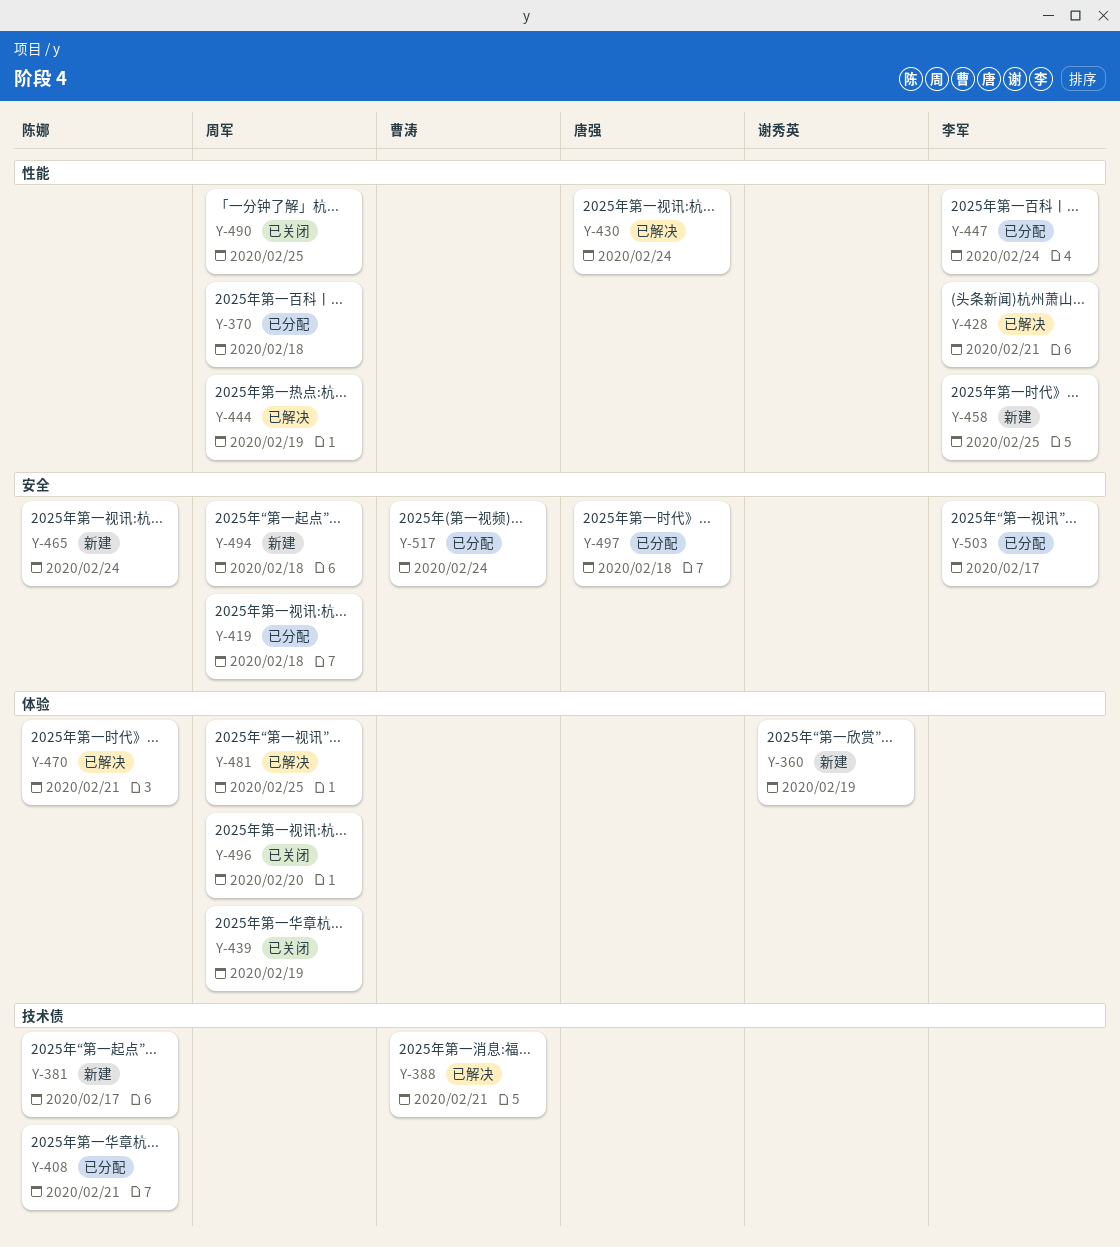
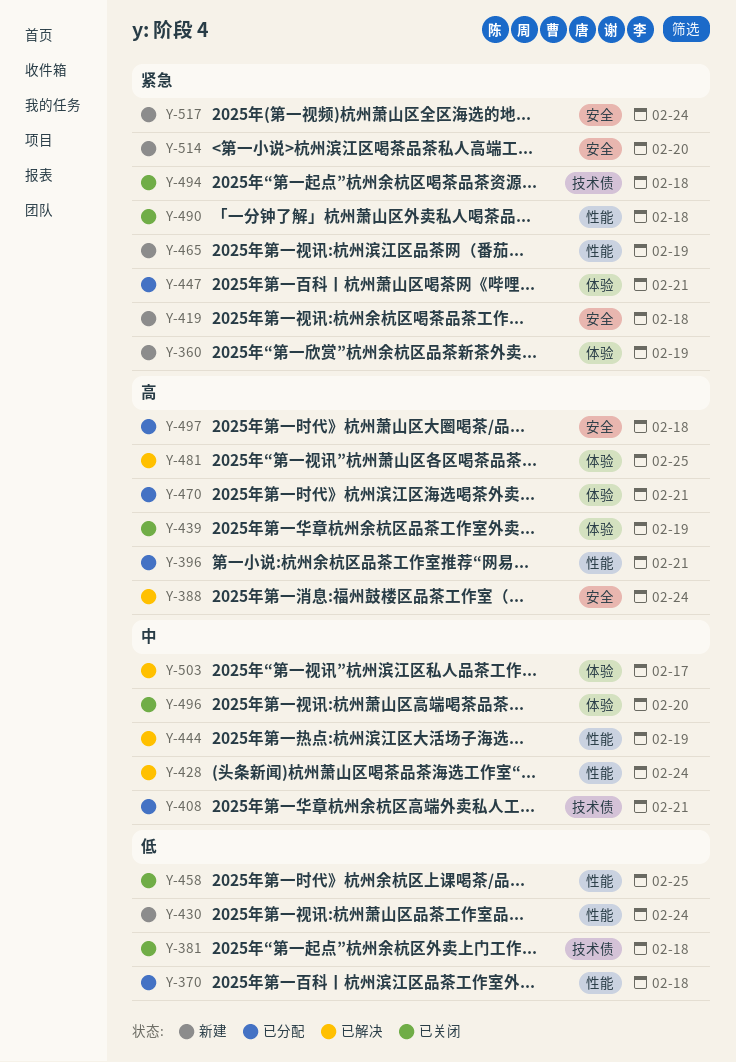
Y-381, status: 新建 -> 已关闭
Y-381, due: Feb 17 -> Feb 18
Y-388, label: 技术债 -> 安全
Y-388, due: Feb 21 -> Feb 24
Y-396: none -> present
Y-419, status: 已分配 -> 新建
Y-428, due: Feb 21 -> Feb 24
Y-430, status: 已解决 -> 新建
Y-447, label: 性能 -> 体验
Y-447, due: Feb 24 -> Feb 21
Y-458, status: 新建 -> 已关闭
Y-465, label: 安全 -> 性能
Y-465, due: Feb 24 -> Feb 19
Y-470, status: 已解决 -> 已分配
Y-490, due: Feb 25 -> Feb 18
Y-494, status: 新建 -> 已关闭
Y-494, label: 安全 -> 技术债
Y-503, status: 已分配 -> 已解决
Y-503, label: 安全 -> 体验
Y-514: none -> present
Y-517, status: 已分配 -> 新建

